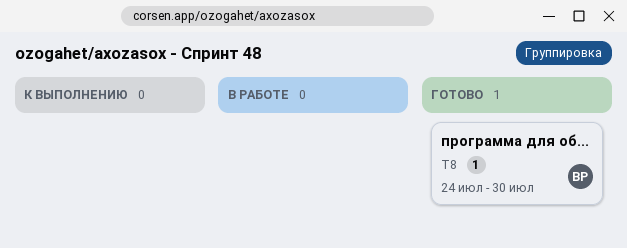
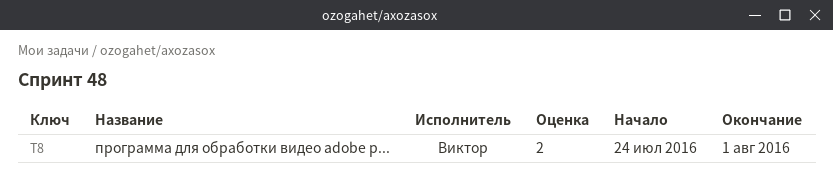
T8, estimate: 1 -> 2
T8, due: Jul 30 -> Aug 1

